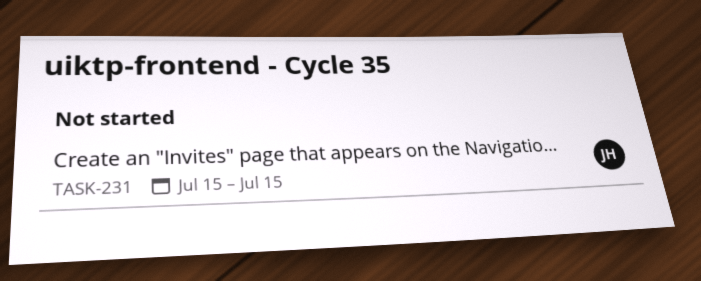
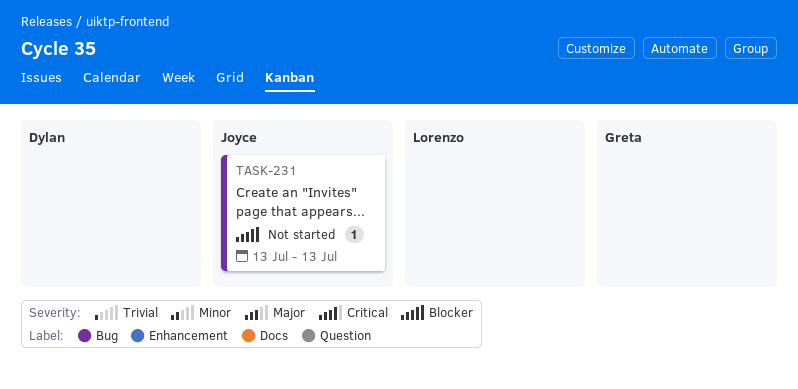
TASK-231, start: Jul 15 -> Jul 13
TASK-231, due: Jul 15 -> Jul 13

